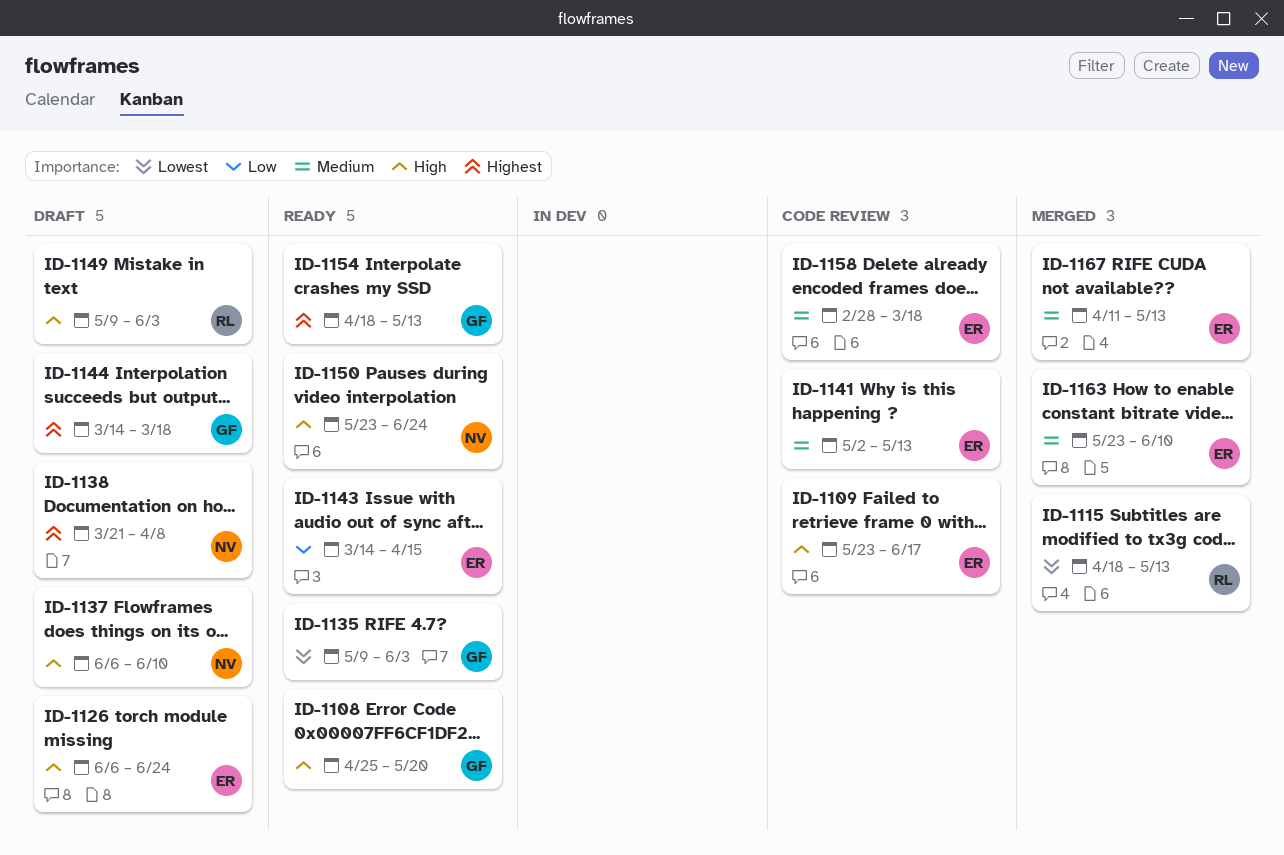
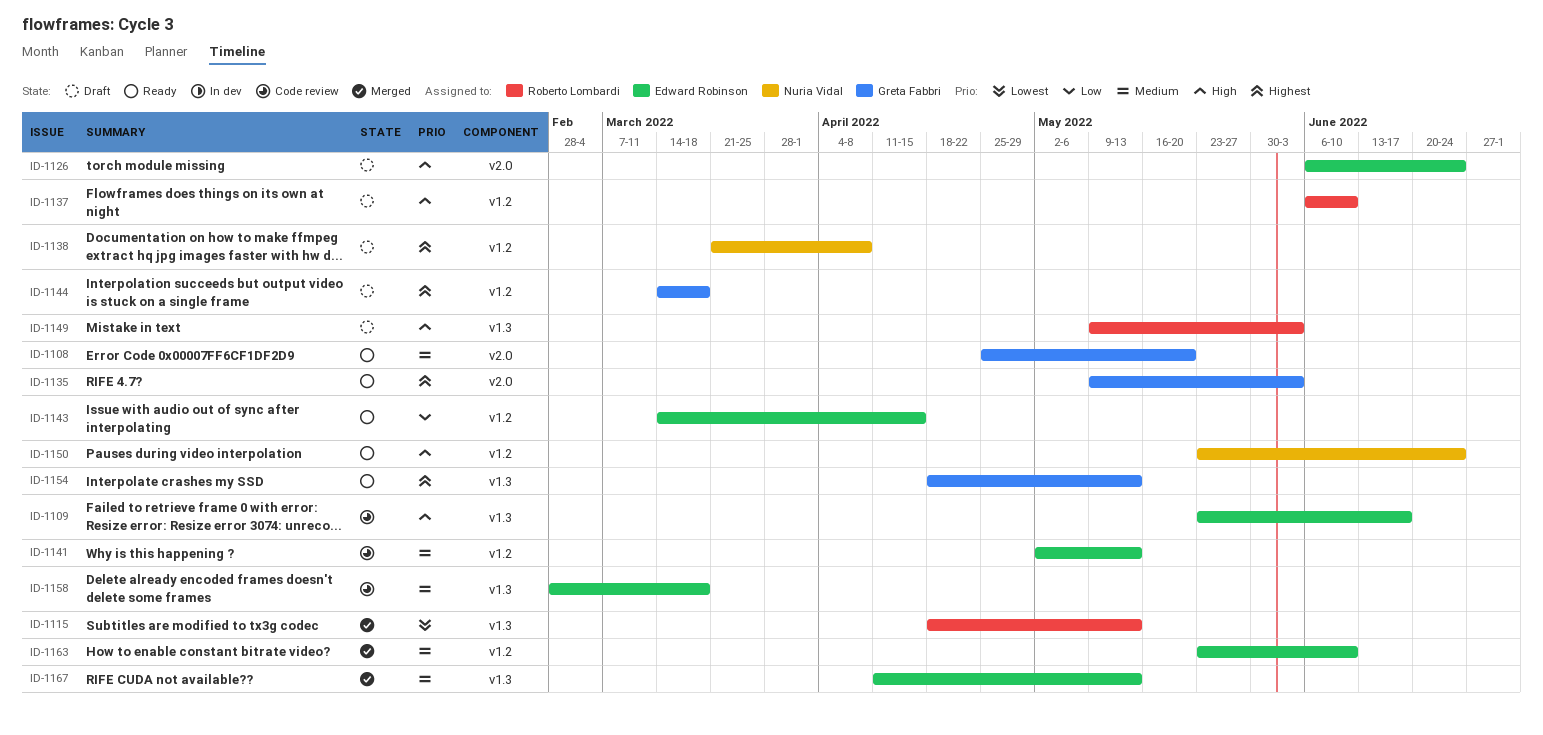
ID-1108, priority: High -> Medium
ID-1135, priority: Lowest -> Highest
ID-1137, owner: Nuria Vidal -> Roberto Lombardi

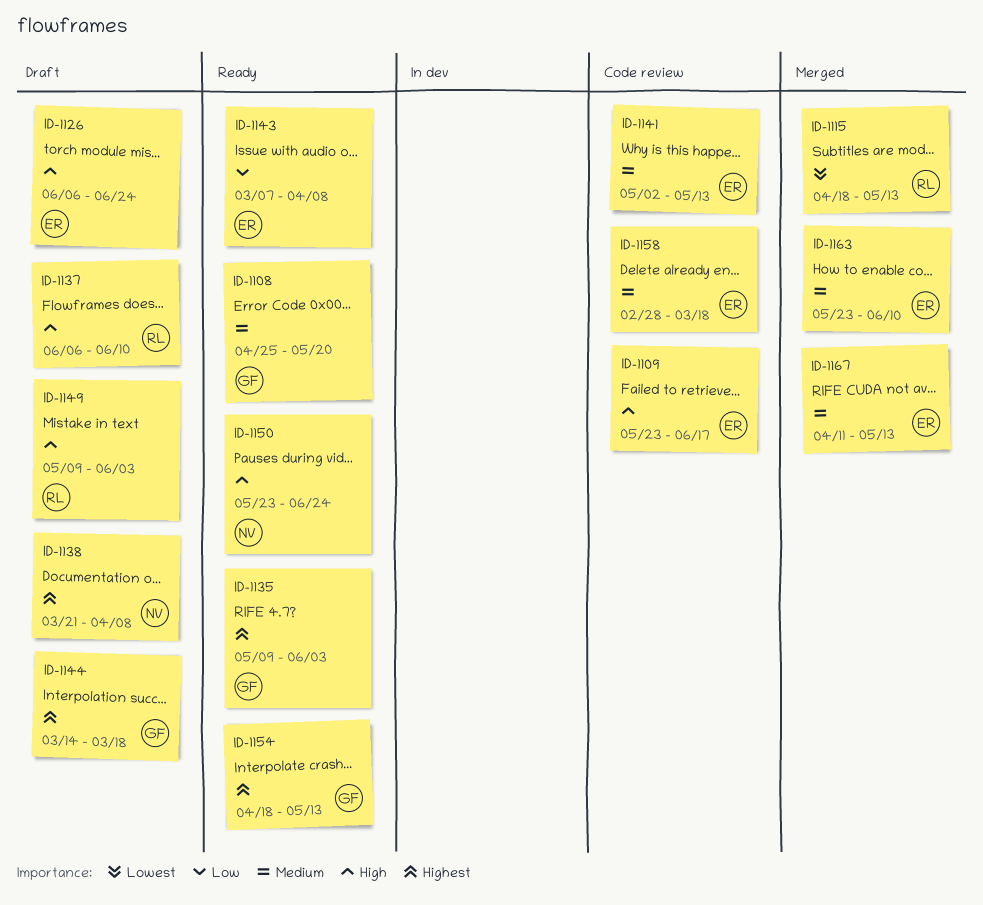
ID-1143, start: Mar 14 -> Mar 7
ID-1143, due: Apr 15 -> Apr 8

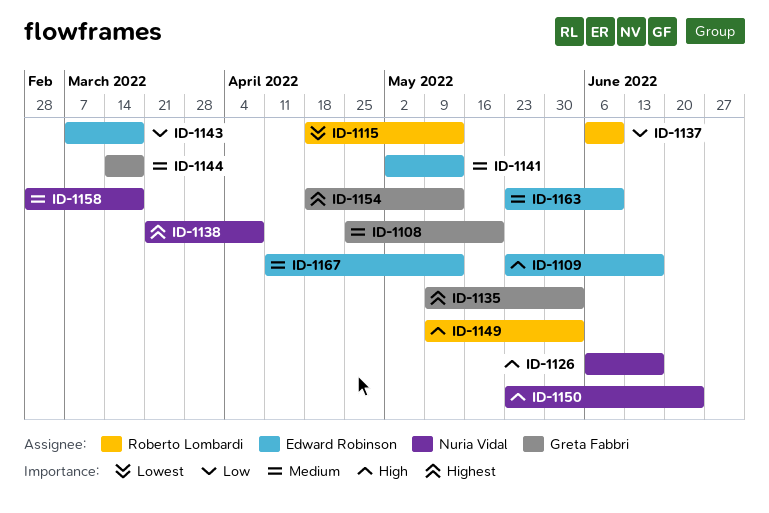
ID-1126, owner: Edward Robinson -> Nuria Vidal
ID-1126, due: Jun 24 -> Jun 17
ID-1137, priority: High -> Low
ID-1143, due: Apr 8 -> Mar 18
ID-1144, priority: Highest -> Medium
ID-1158, owner: Edward Robinson -> Nuria Vidal

